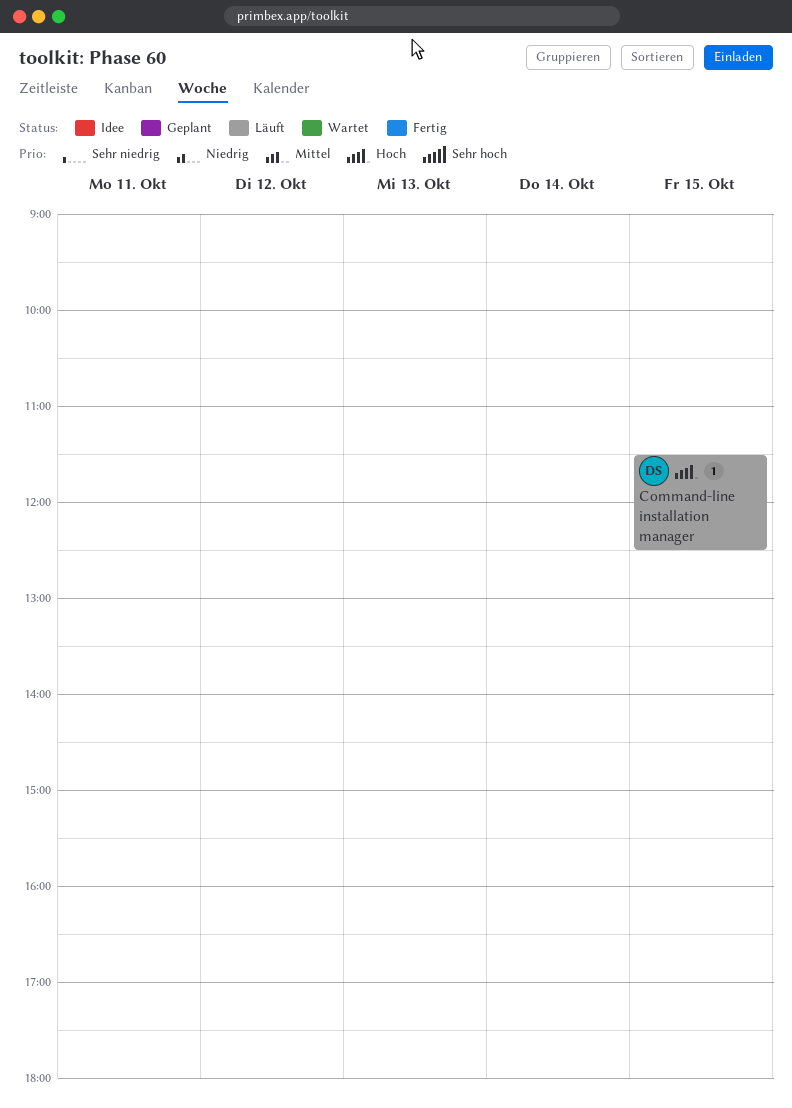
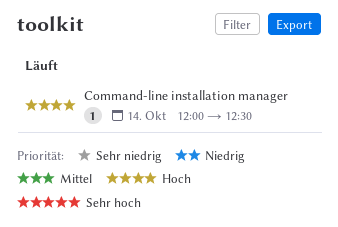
Command-line installation manager, day: Oct 15 -> Oct 14
Command-line installation manager, begins: 11:30 -> 12:00

